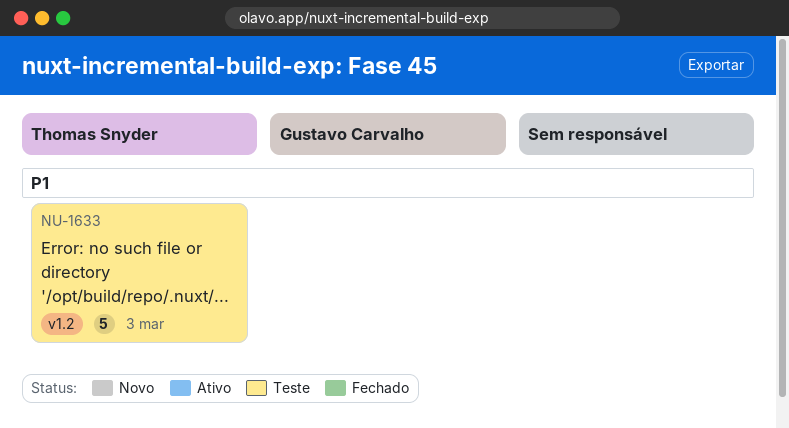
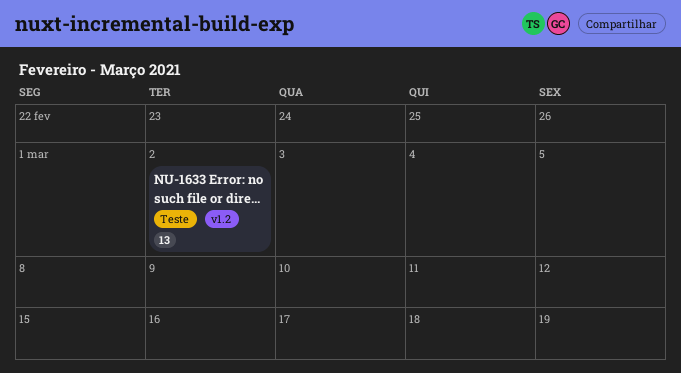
NU-1633, estimate: 5 -> 13
NU-1633, due: Mar 3 -> Mar 2

